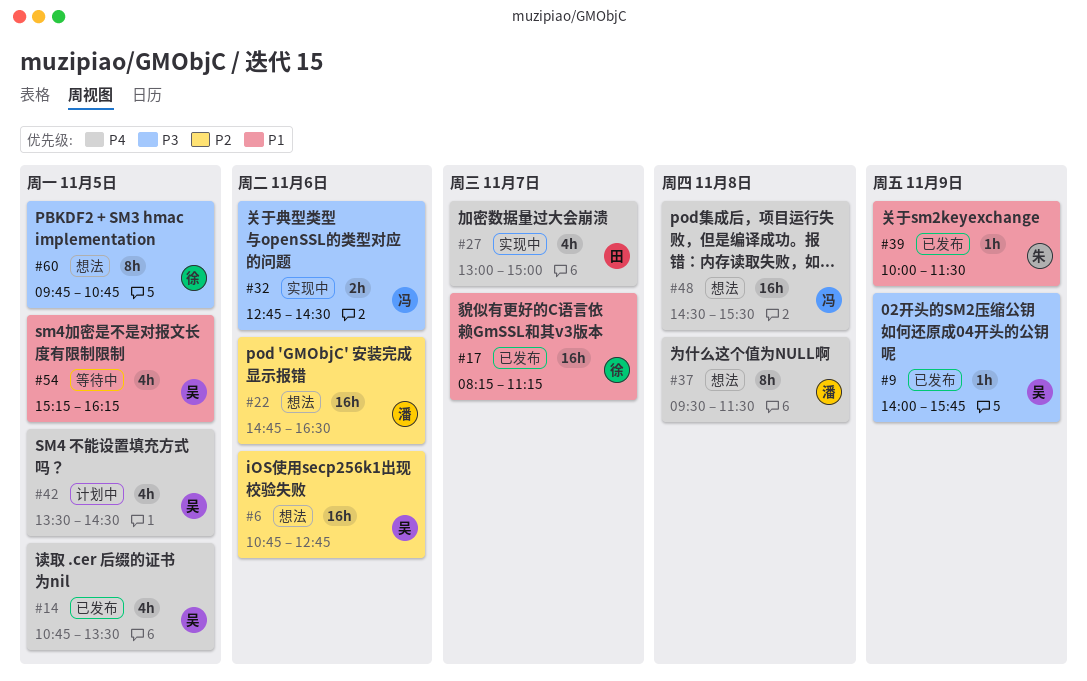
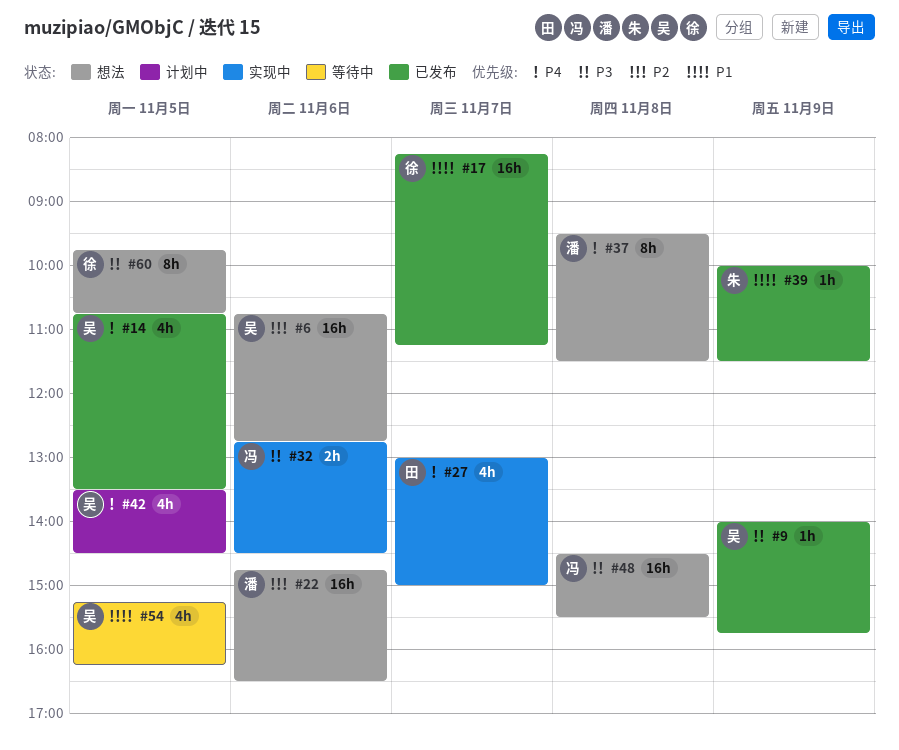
#48, priority: P4 -> P3

